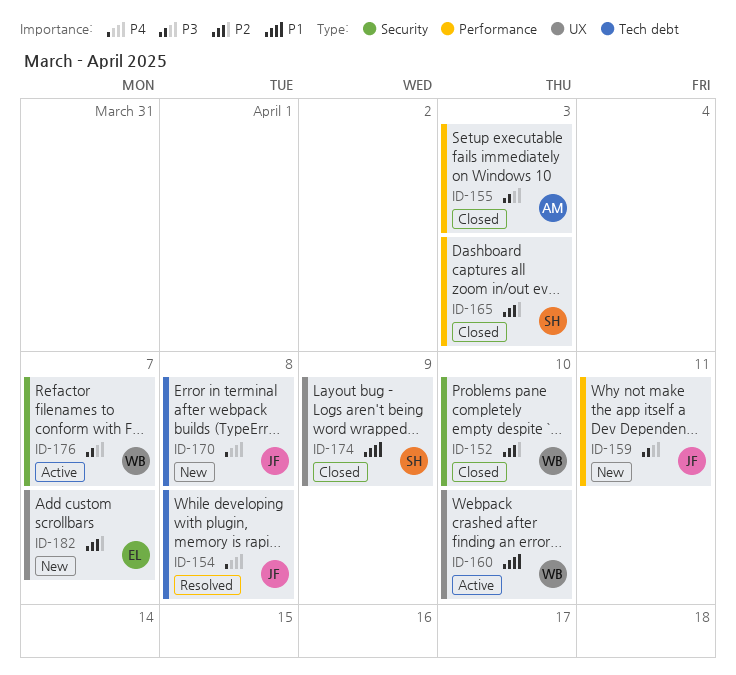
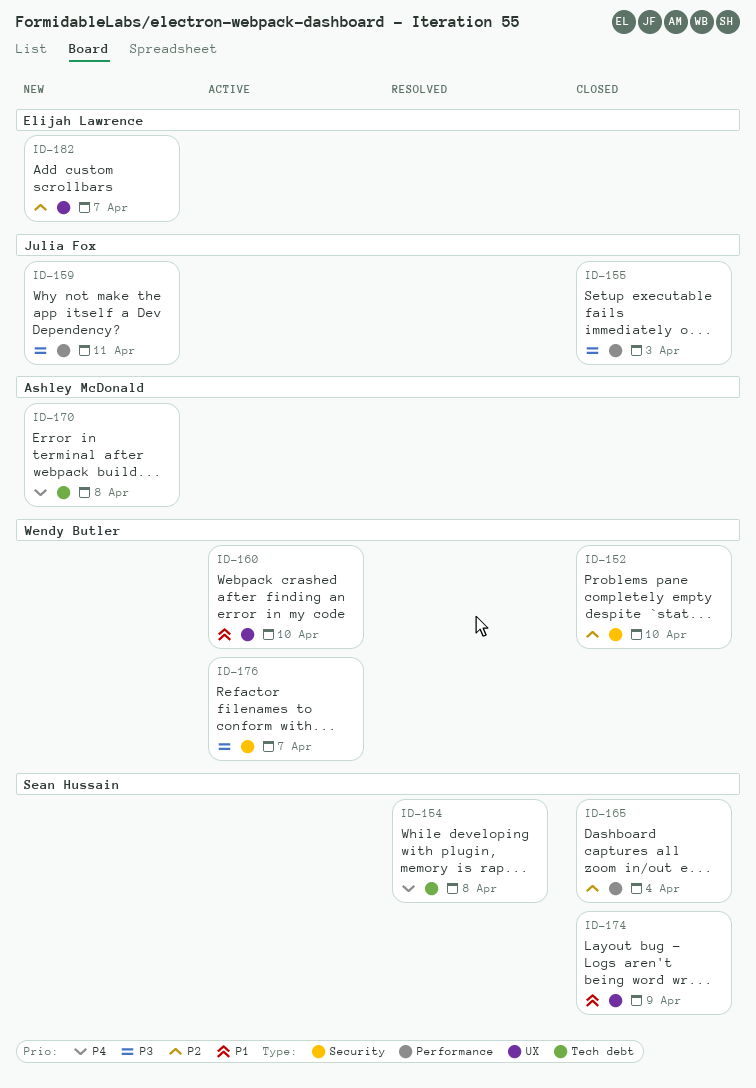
ID-154, owner: Julia Fox -> Sean Hussain
ID-155, owner: Ashley McDonald -> Julia Fox
ID-165, due: Apr 3 -> Apr 4
ID-170, owner: Julia Fox -> Ashley McDonald

